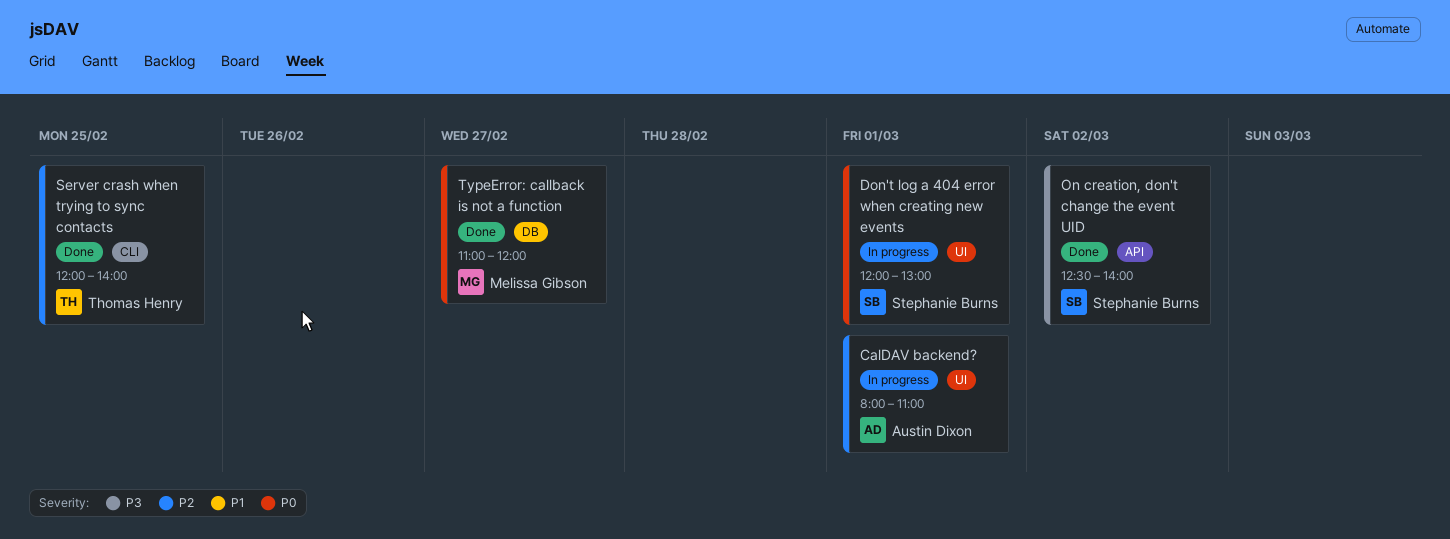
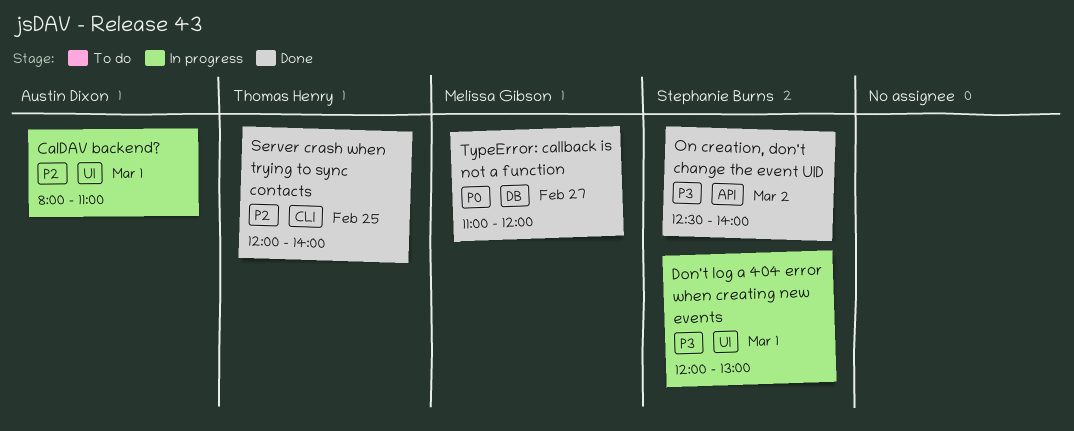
Don't log a 404 error when creating new events, priority: P0 -> P3

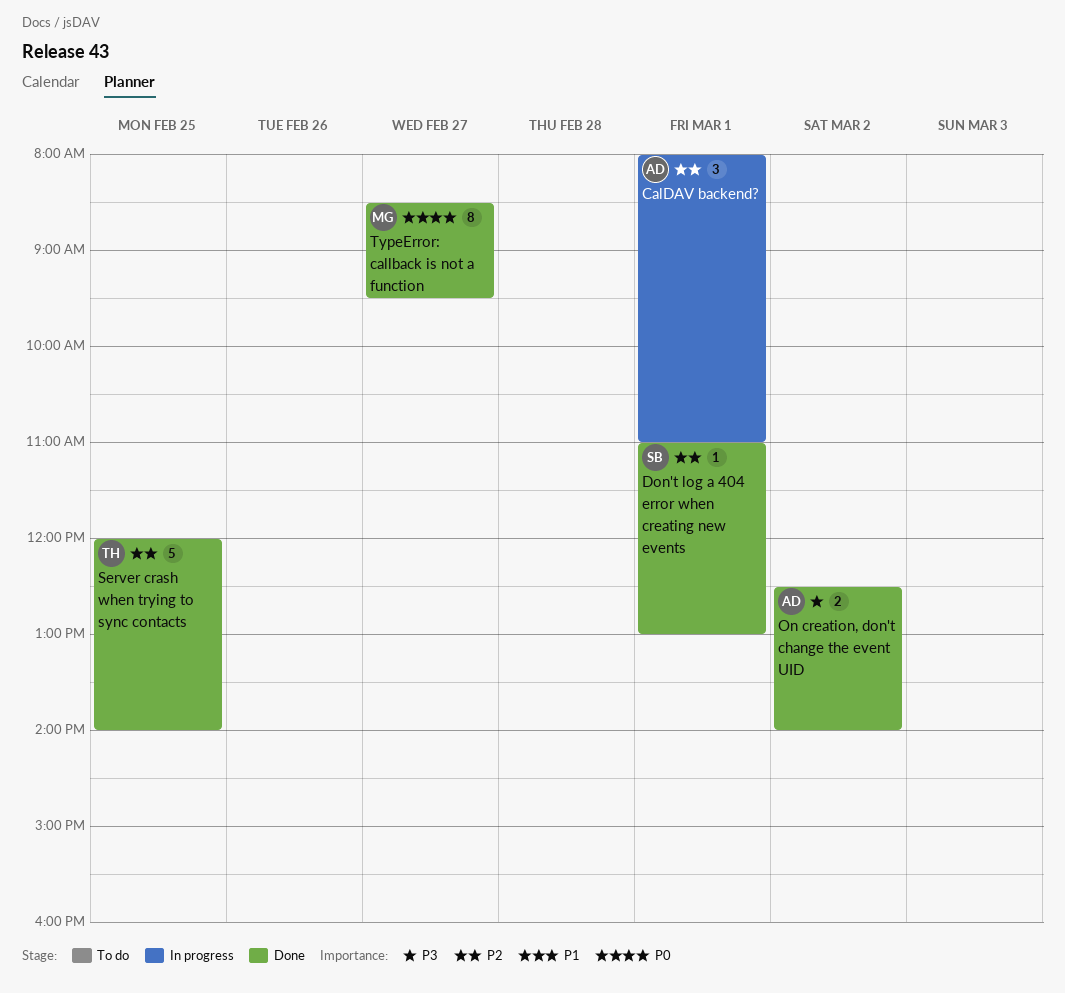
Don't log a 404 error when creating new events, status: In progress -> Done
Don't log a 404 error when creating new events, priority: P3 -> P2
Don't log a 404 error when creating new events, begins: 12:00 -> 11:00
On creation, don't change the event UID, owner: Stephanie Burns -> Austin Dixon
TypeError: callback is not a function, begins: 11:00 -> 08:30
TypeError: callback is not a function, ends: 12:00 -> 09:30

